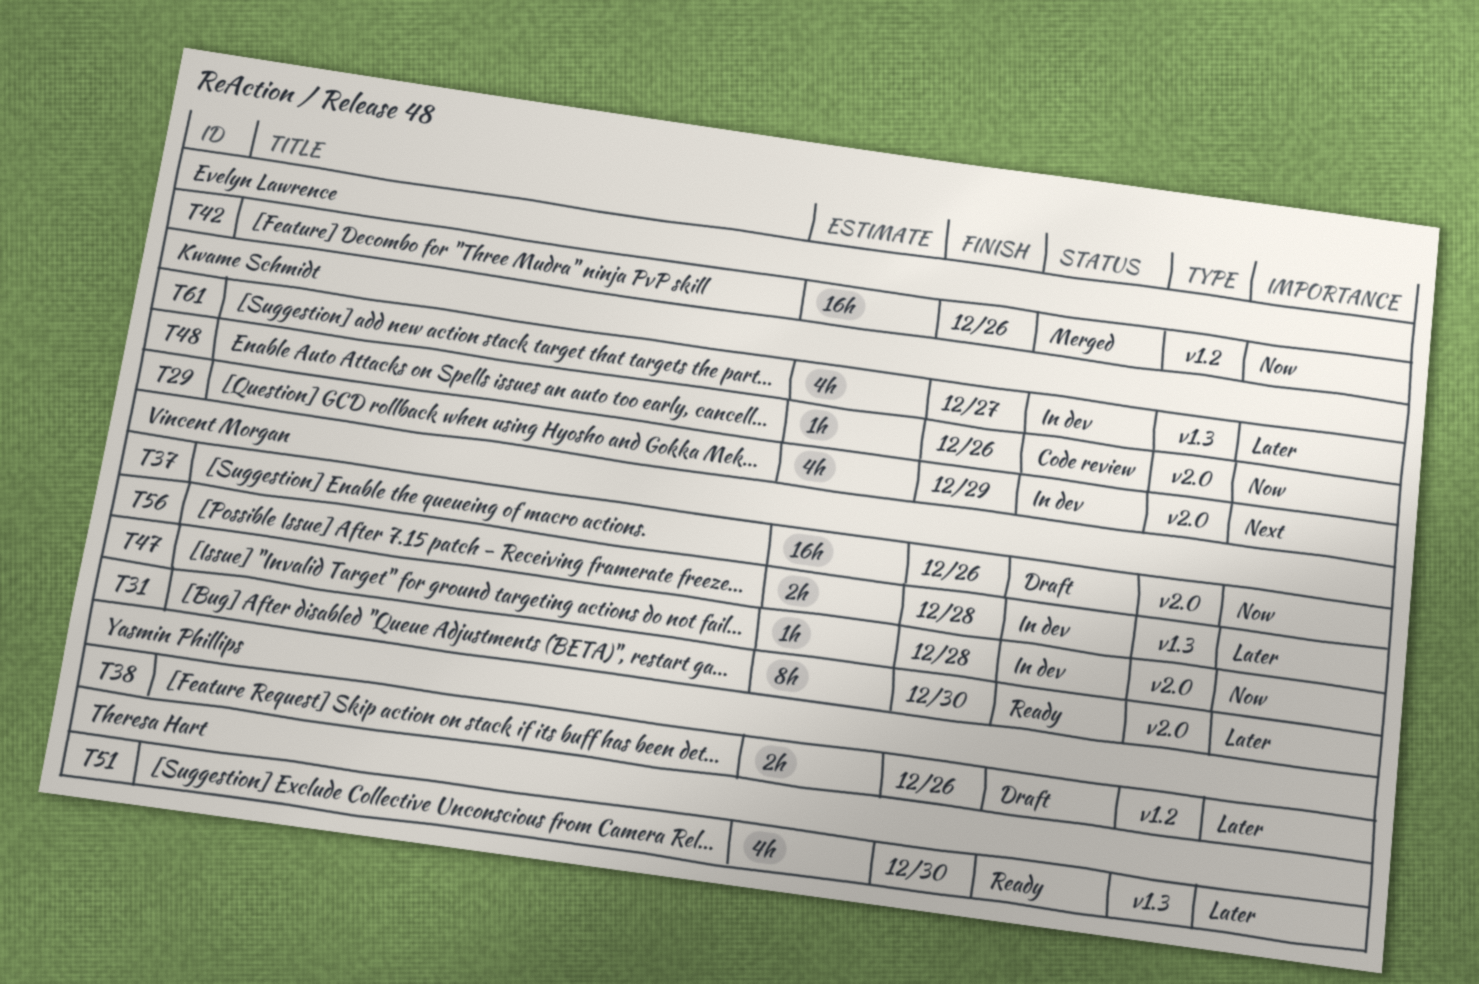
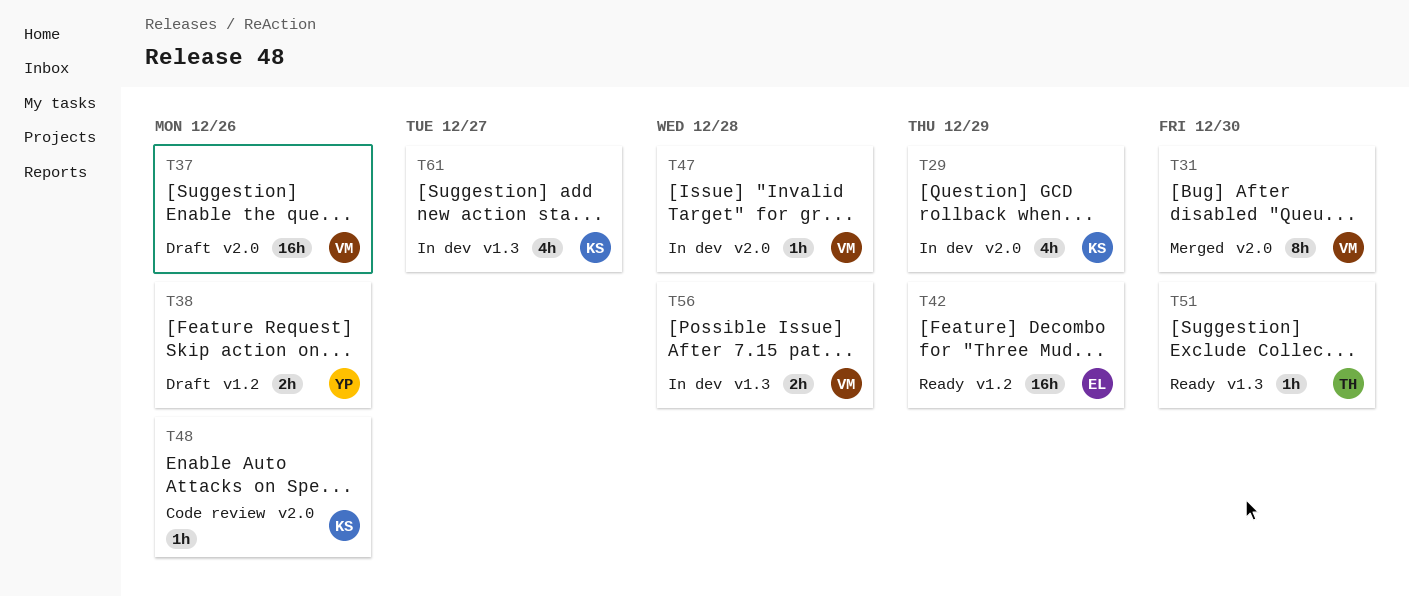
T31, status: Ready -> Merged
T42, status: Merged -> Ready
T42, due: Dec 26 -> Dec 29
T51, estimate: 4h -> 1h

